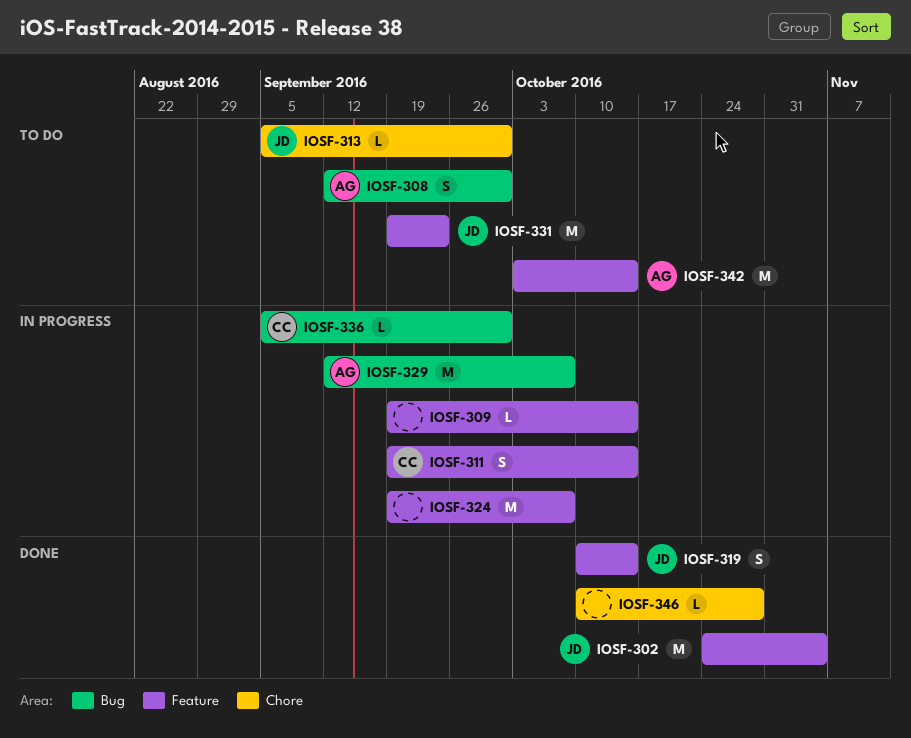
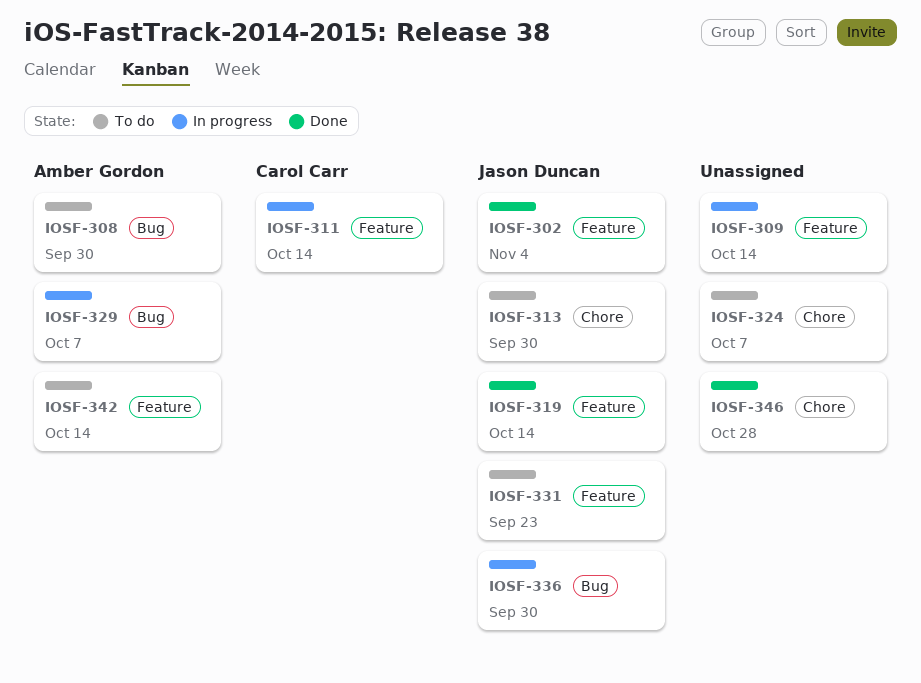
IOSF-324, status: In progress -> To do
IOSF-324, label: Feature -> Chore
IOSF-336, owner: Carol Carr -> Jason Duncan

